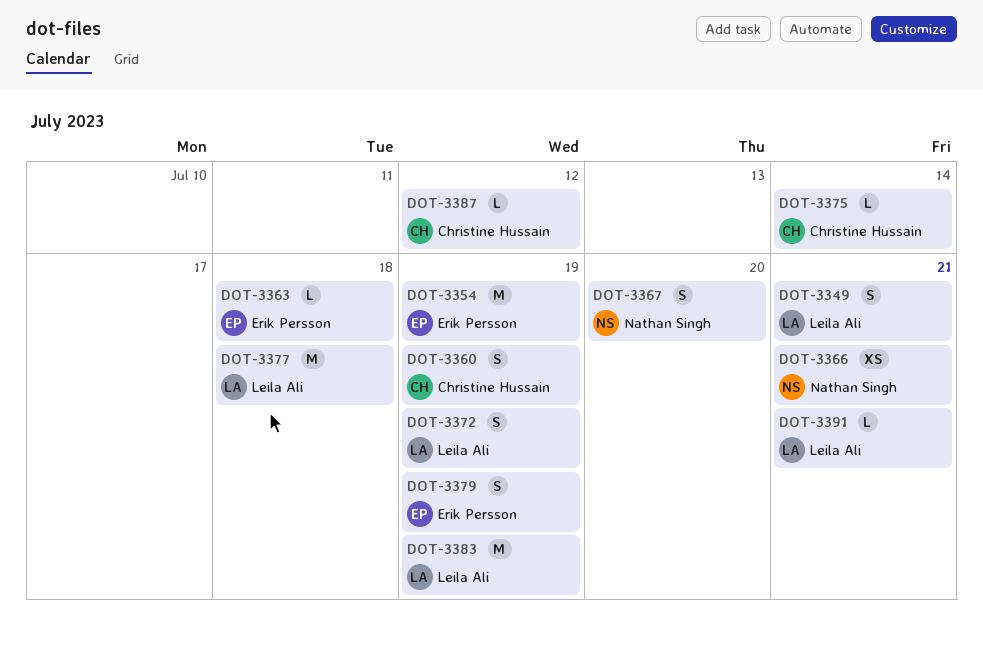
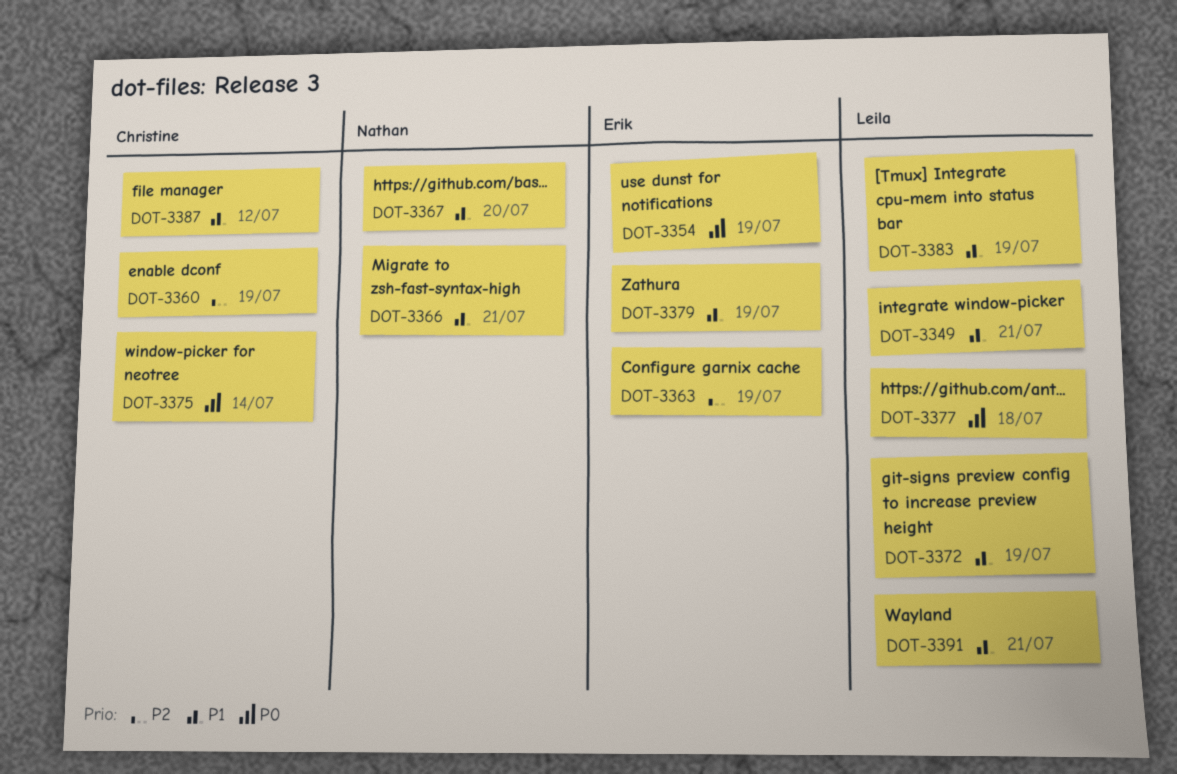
DOT-3363, due: Jul 18 -> Jul 19

